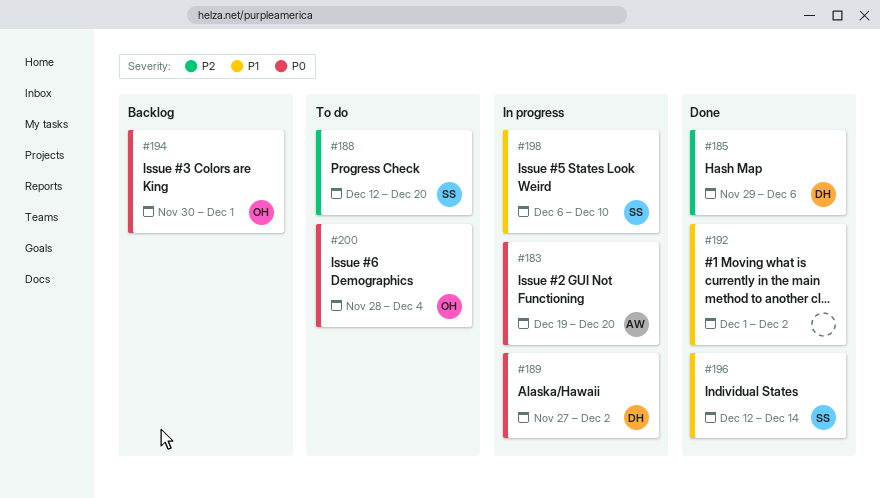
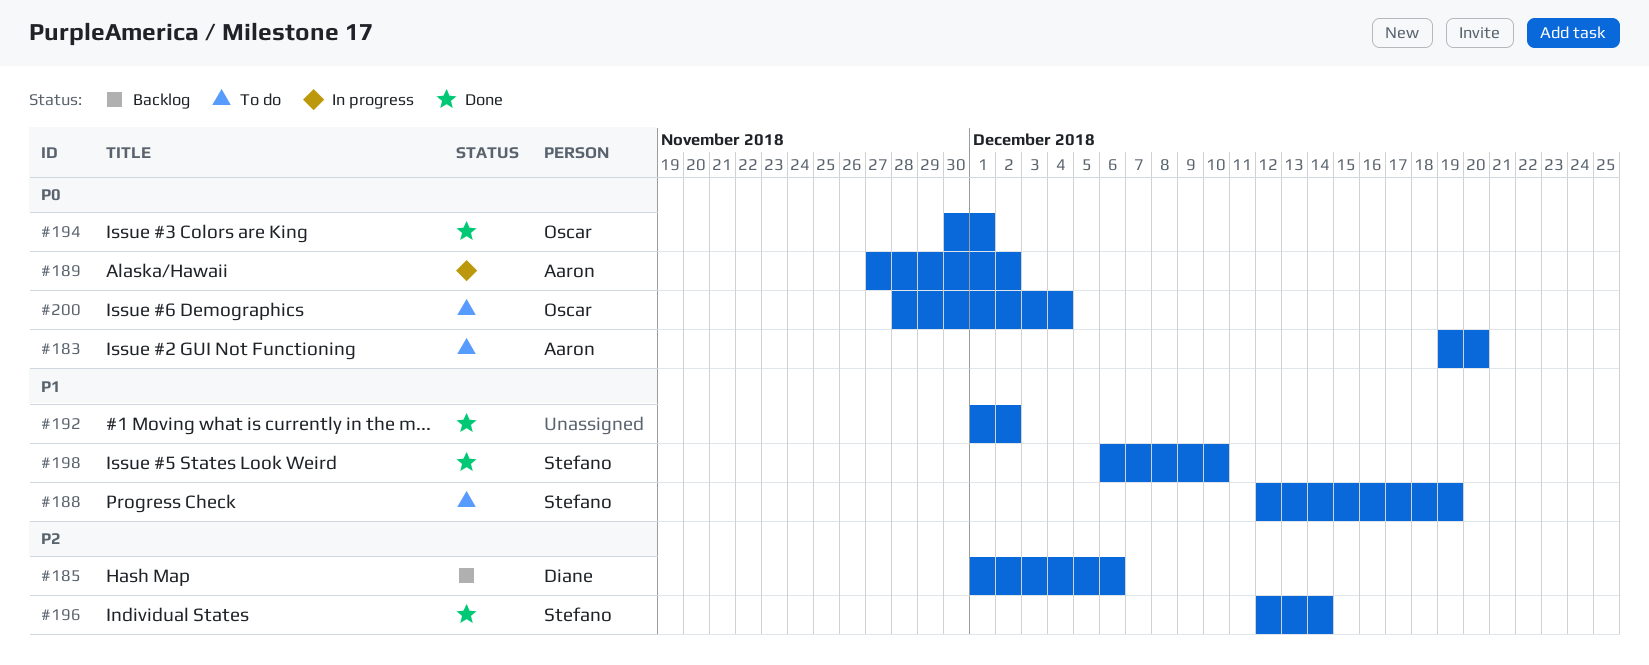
#183, status: In progress -> To do
#185, status: Done -> Backlog
#185, start: Nov 29 -> Dec 1
#188, priority: P2 -> P1
#188, due: Dec 20 -> Dec 19
#189, owner: Diane -> Aaron
#194, status: Backlog -> Done
#196, priority: P1 -> P2
#198, status: In progress -> Done

